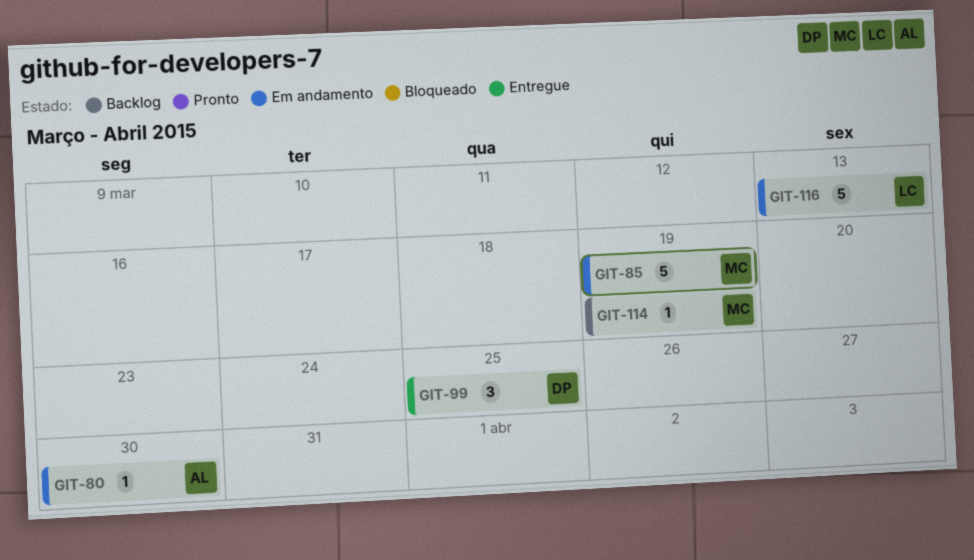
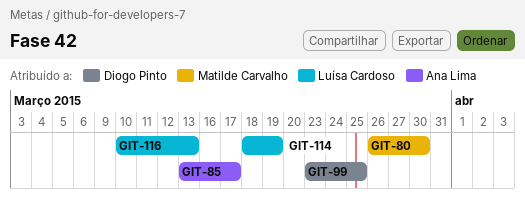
GIT-80, owner: Ana Lima -> Matilde Carvalho
GIT-85, owner: Matilde Carvalho -> Ana Lima
GIT-85, due: Mar 19 -> Mar 17
GIT-114, owner: Matilde Carvalho -> Luísa Cardoso

